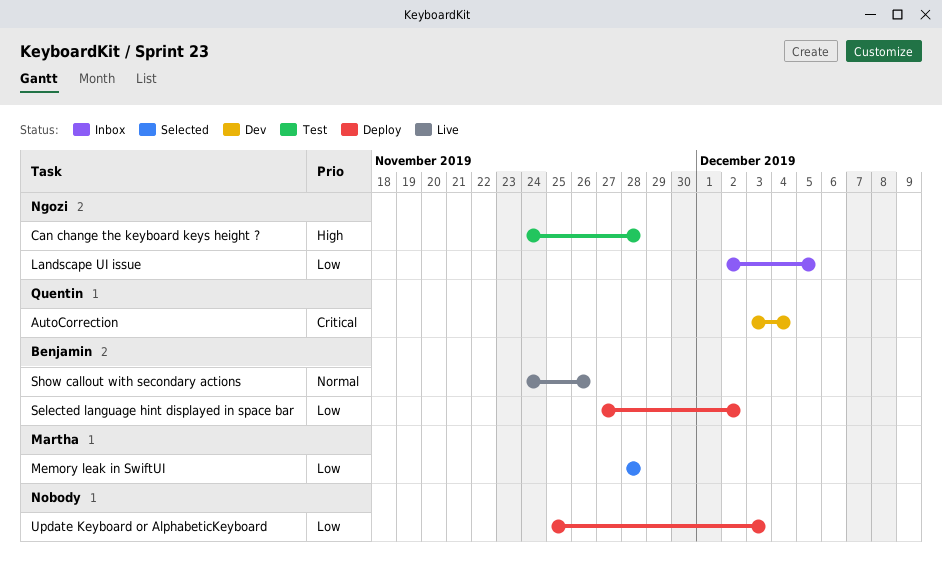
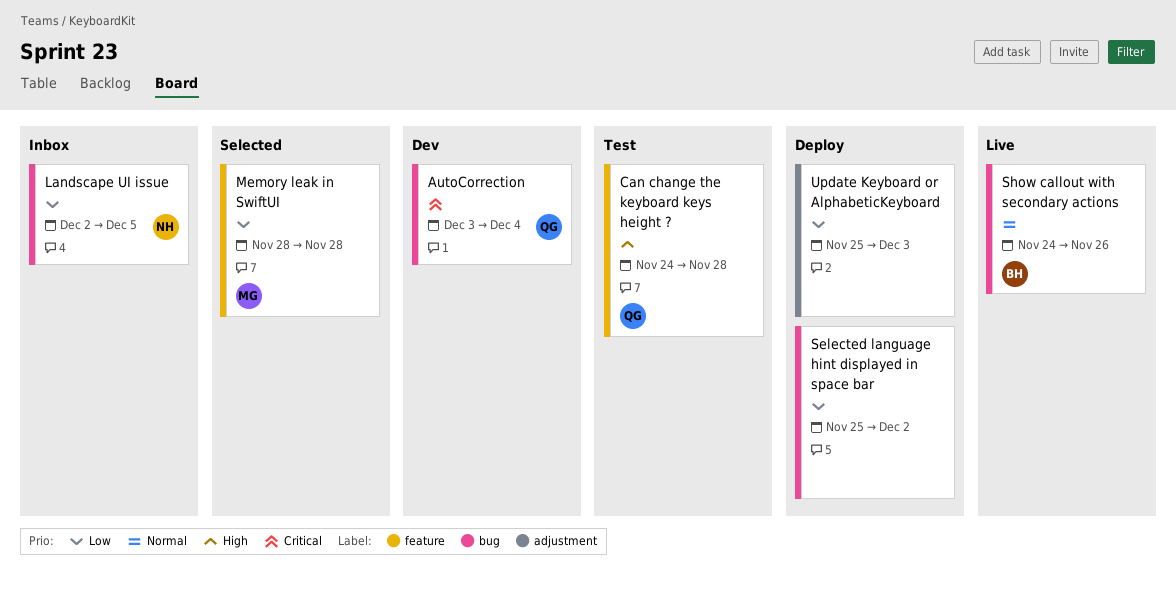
Can change the keyboard keys height ?, owner: Ngozi -> Quentin
Selected language hint displayed in space bar, owner: Benjamin -> none
Selected language hint displayed in space bar, start: Nov 27 -> Nov 25

